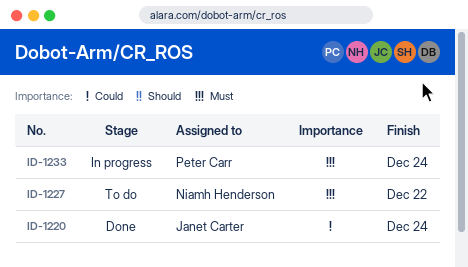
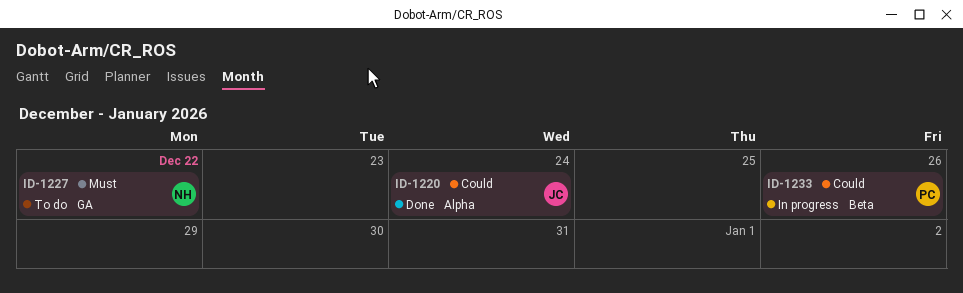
ID-1233, priority: Must -> Could
ID-1233, due: Dec 24 -> Dec 26

